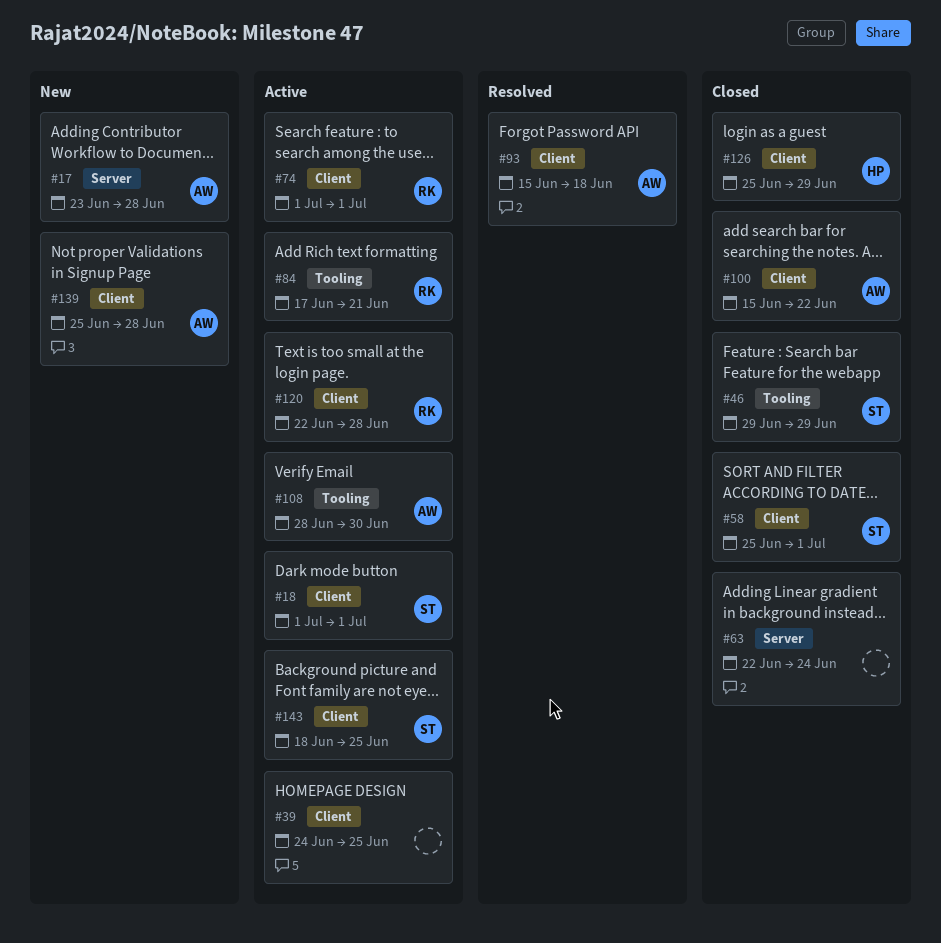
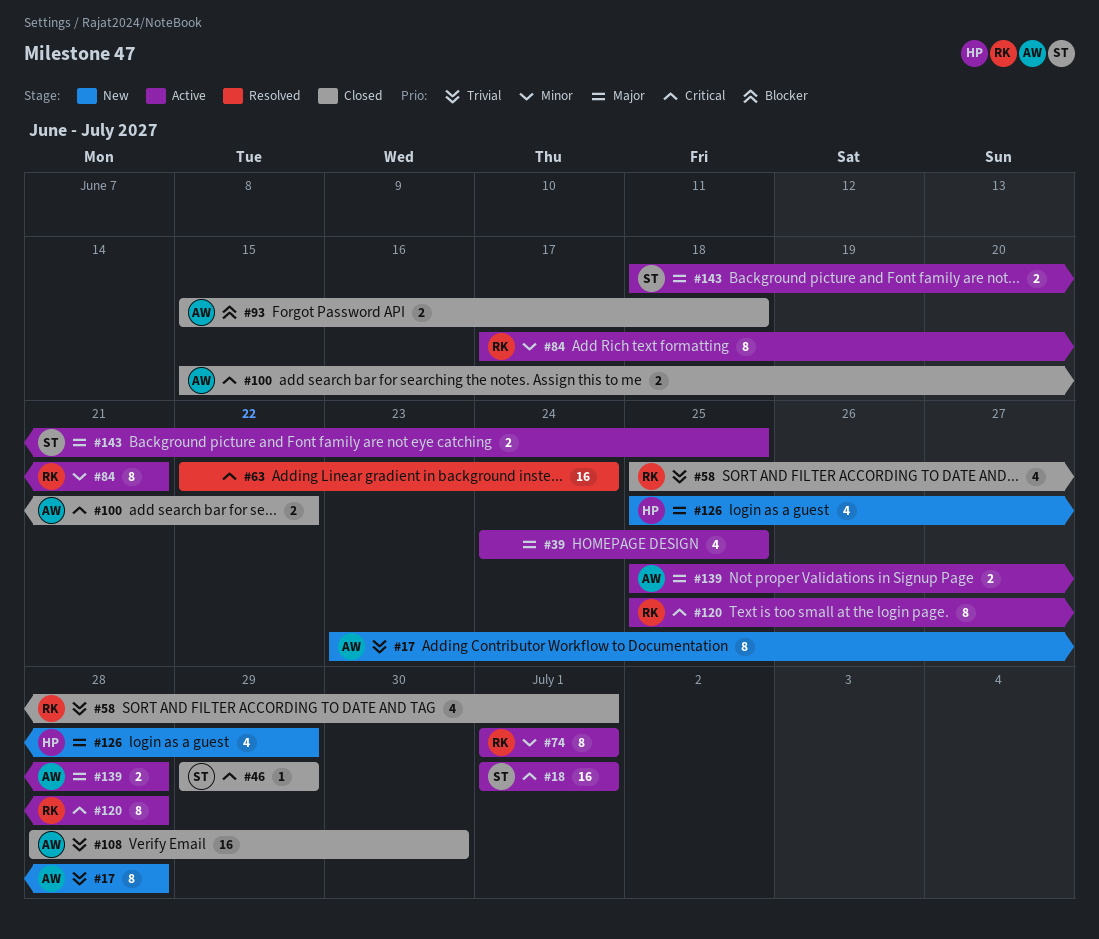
#58, owner: ST -> RK
#63, status: Closed -> Resolved
#93, status: Resolved -> Closed
#108, status: Active -> Closed
#120, start: Jun 22 -> Jun 25
#126, status: Closed -> New
#139, status: New -> Active

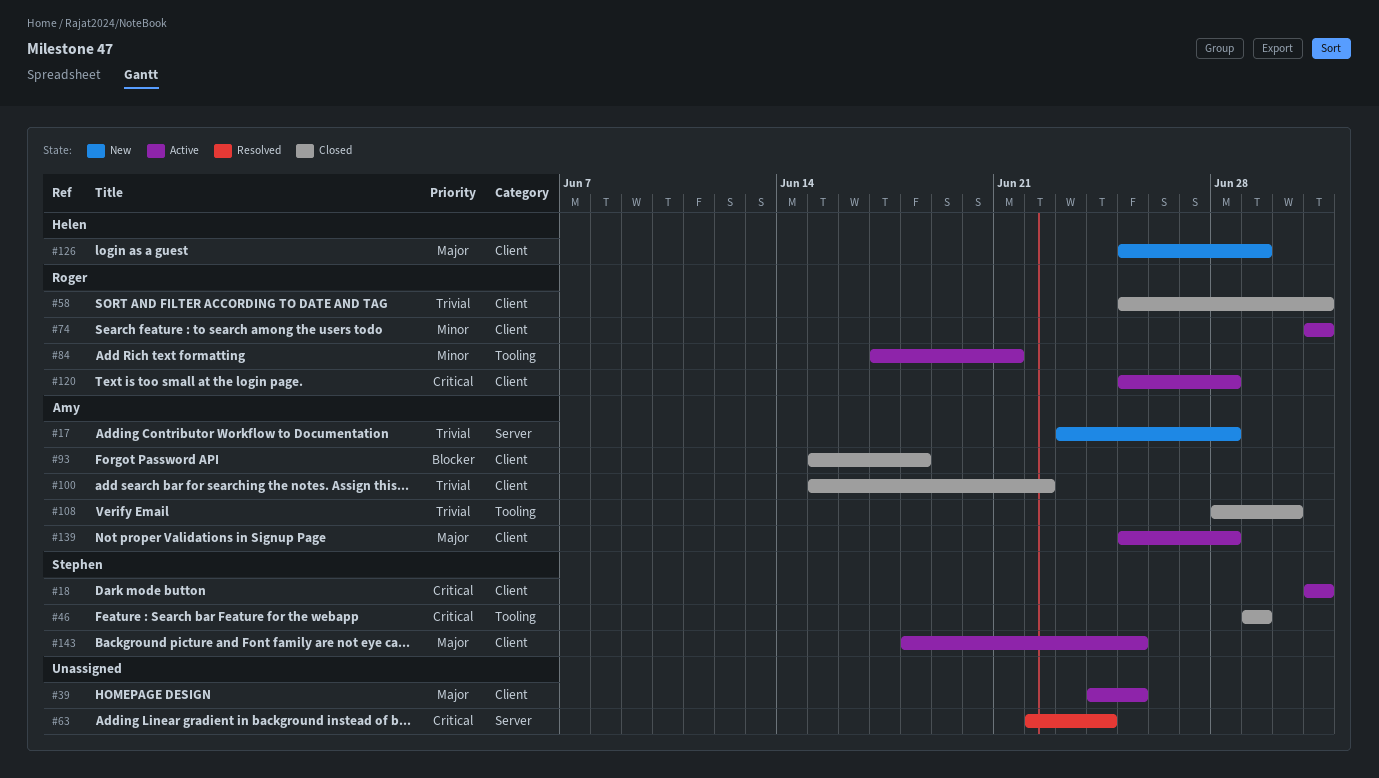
#100, priority: Critical -> Trivial

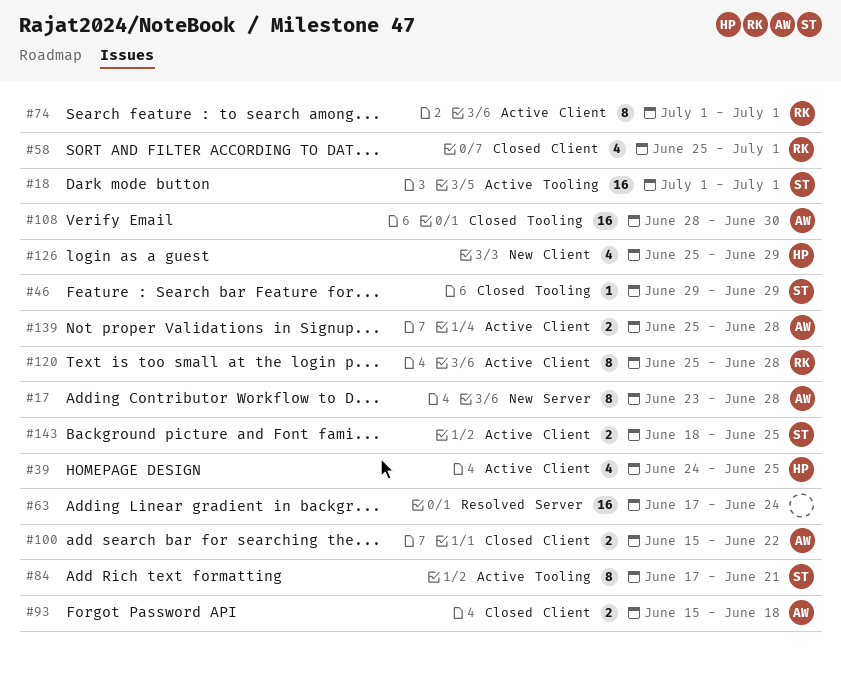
#18, label: Client -> Tooling
#39, owner: none -> Helen
#63, start: Jun 22 -> Jun 17
#84, owner: Roger -> Stephen

